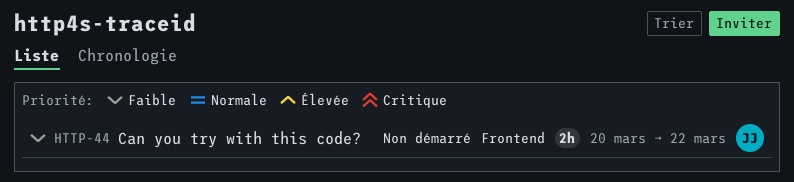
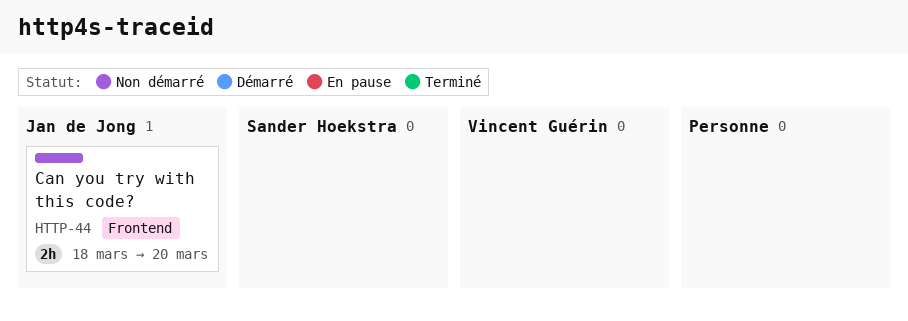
HTTP-44, start: Mar 20 -> Mar 18
HTTP-44, due: Mar 22 -> Mar 20

